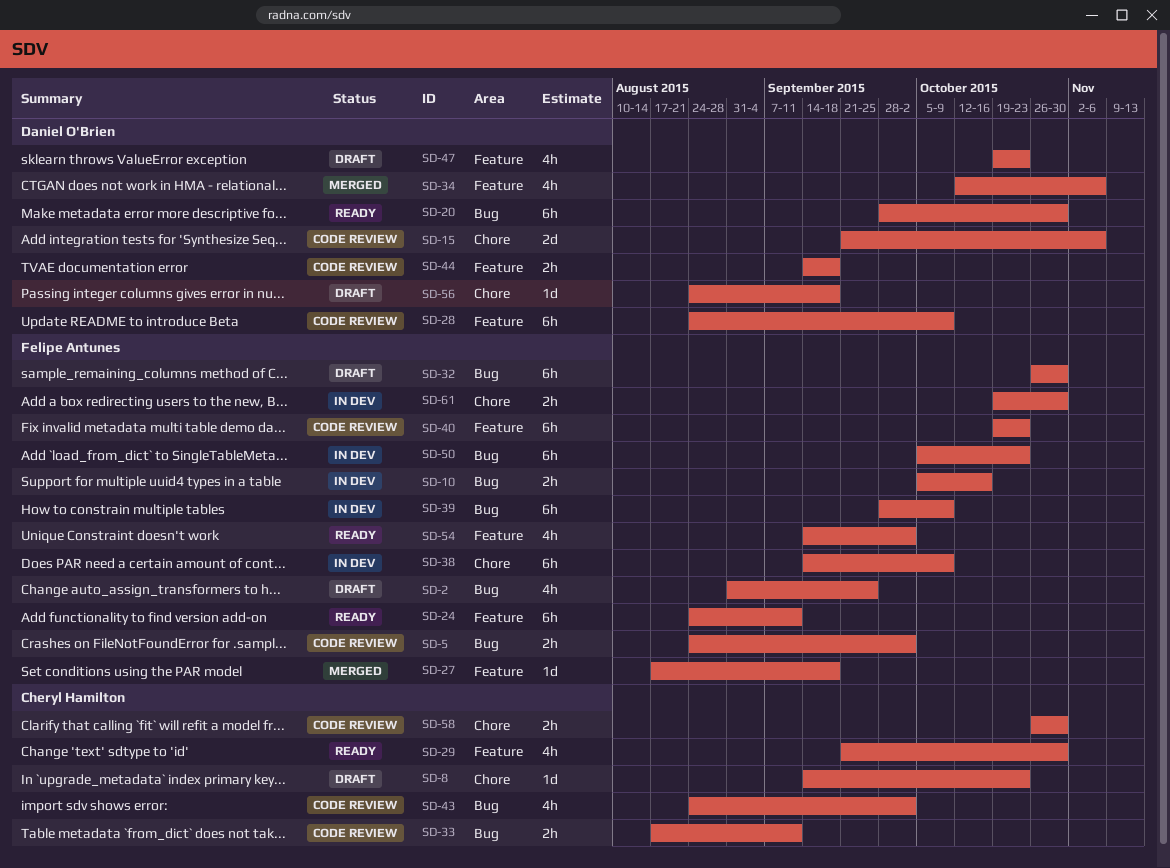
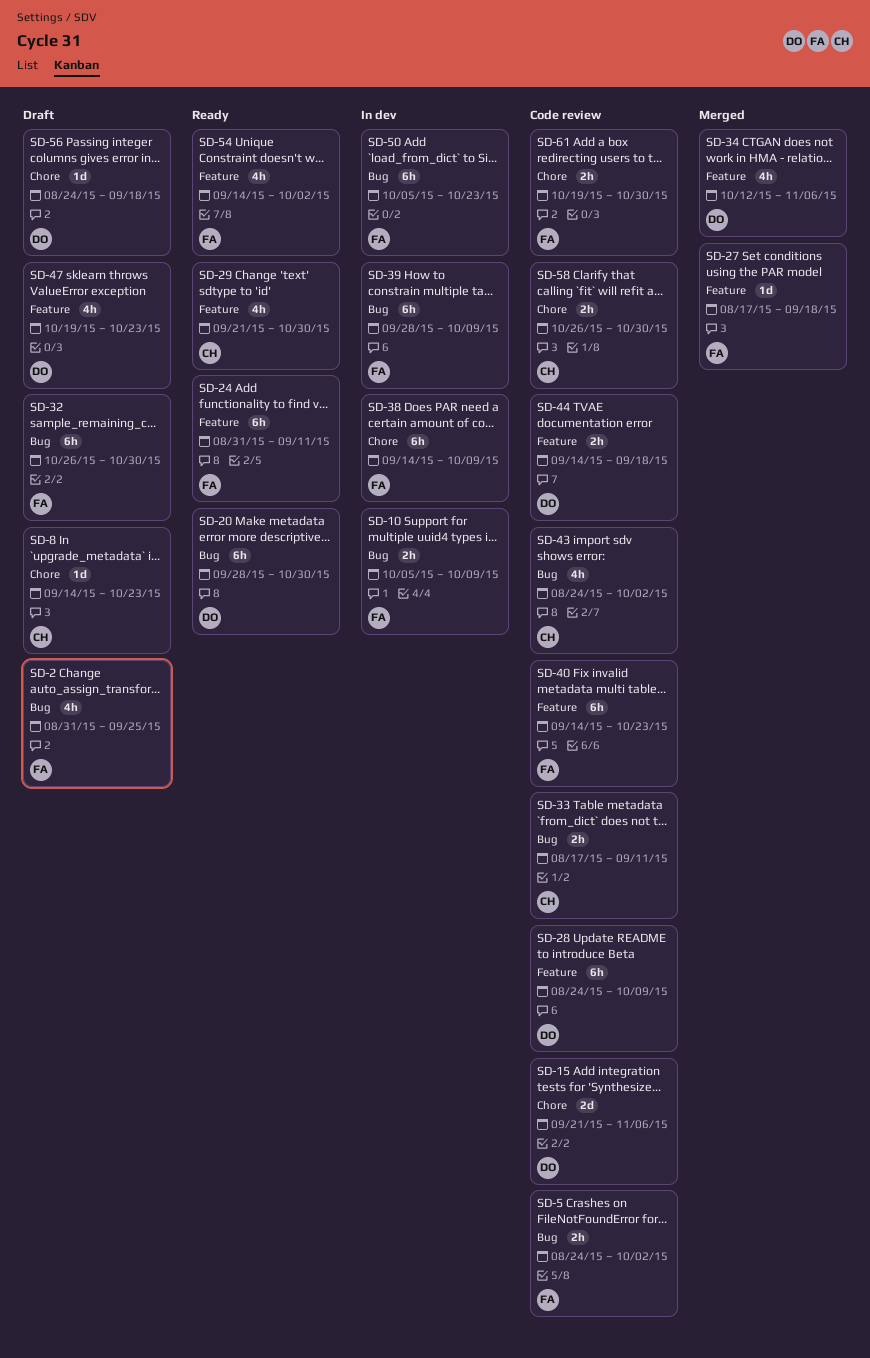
SD-10, due: Oct 16 -> Oct 9
SD-24, start: Aug 24 -> Aug 31
SD-40, start: Oct 19 -> Sep 14
SD-61, status: In dev -> Code review

